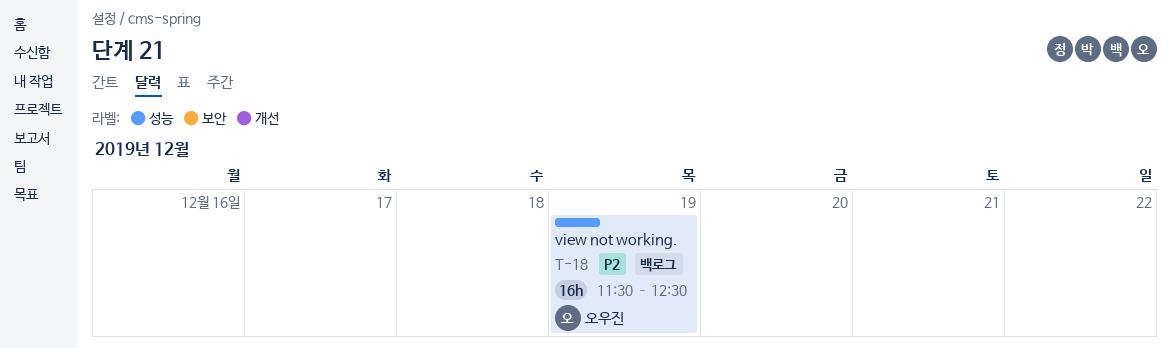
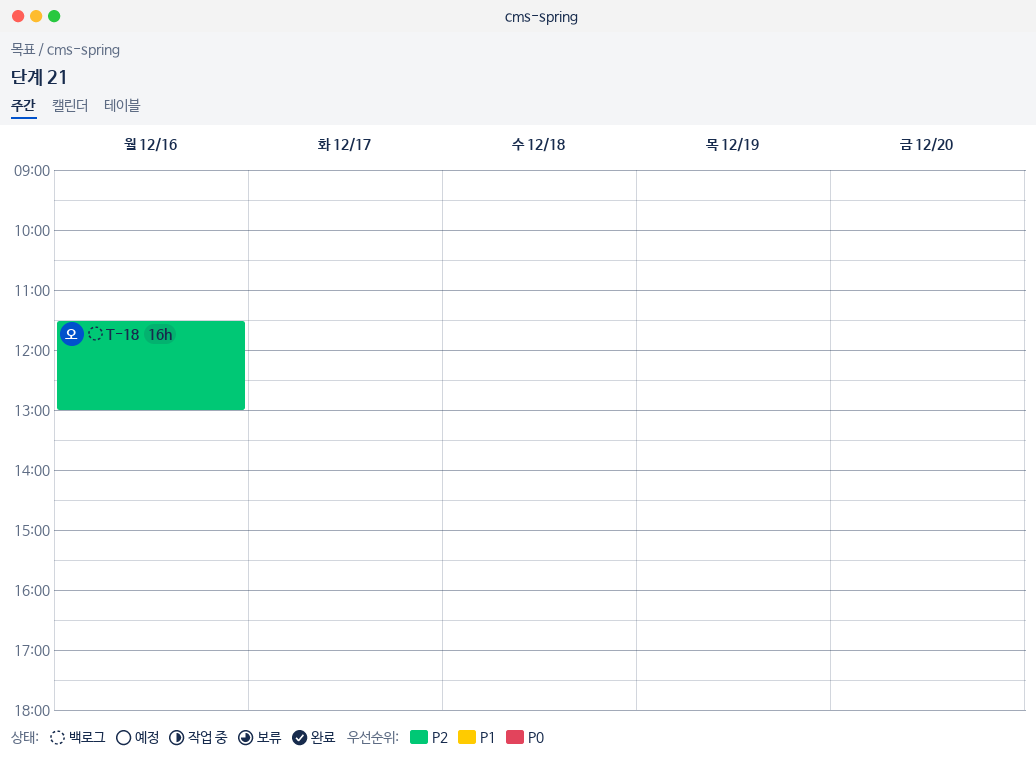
T-18, day: Dec 19 -> Dec 16
T-18, ends: 12:30 -> 13:00

